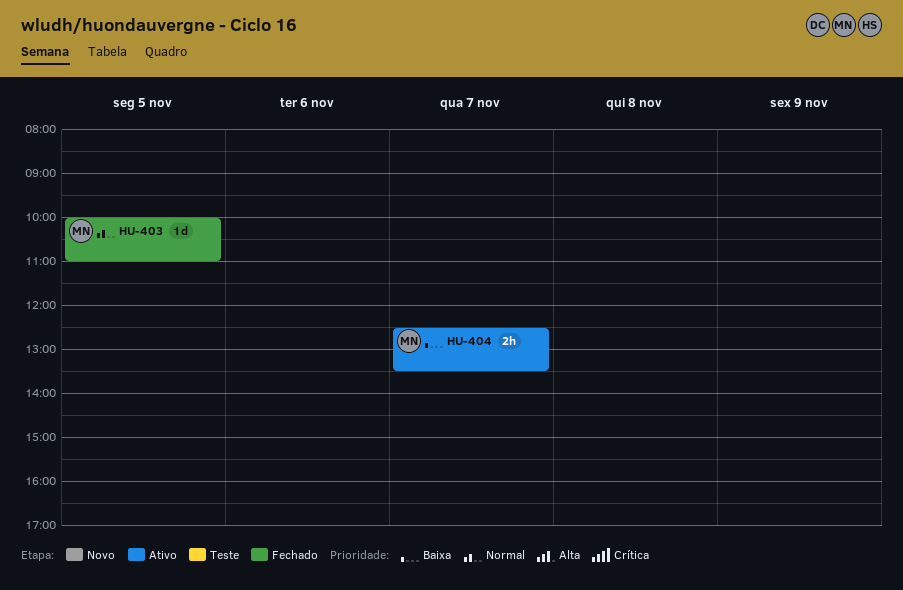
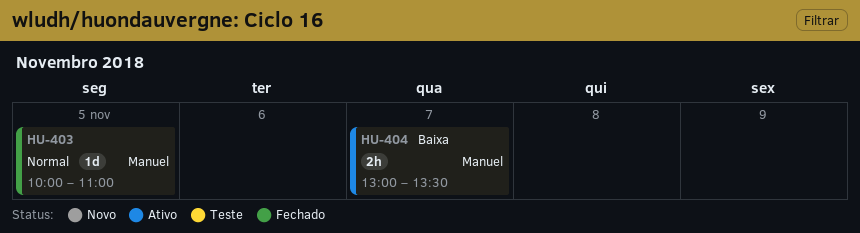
HU-404, begins: 12:30 -> 13:00

